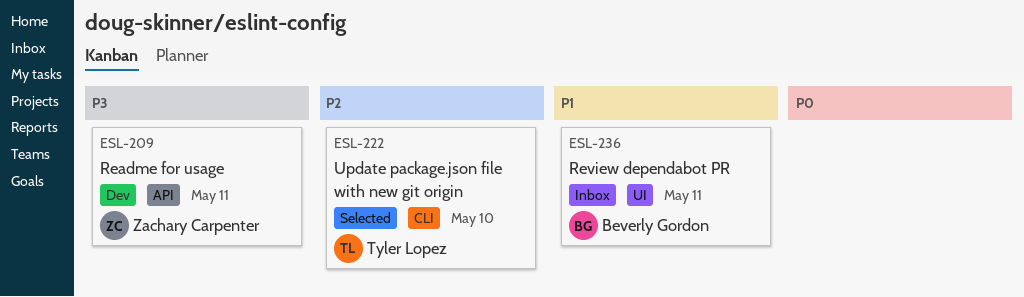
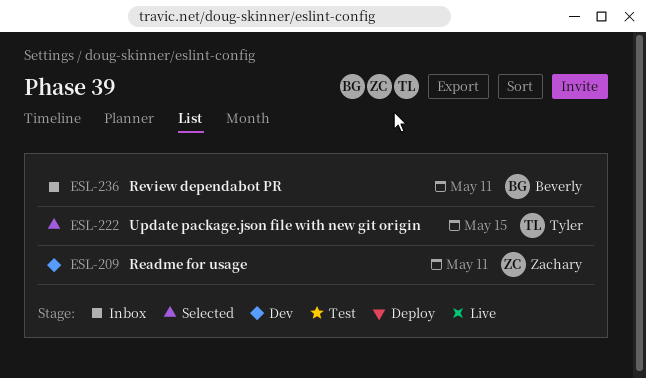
ESL-222, due: May 10 -> May 15

